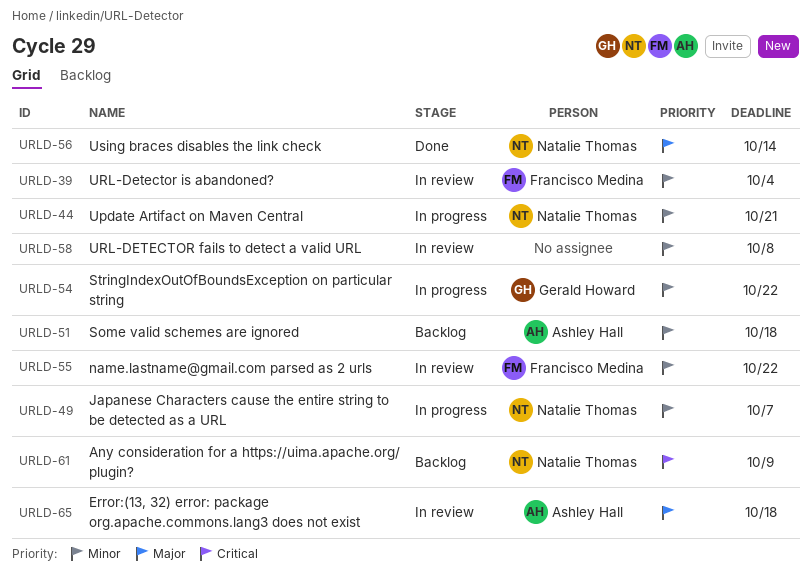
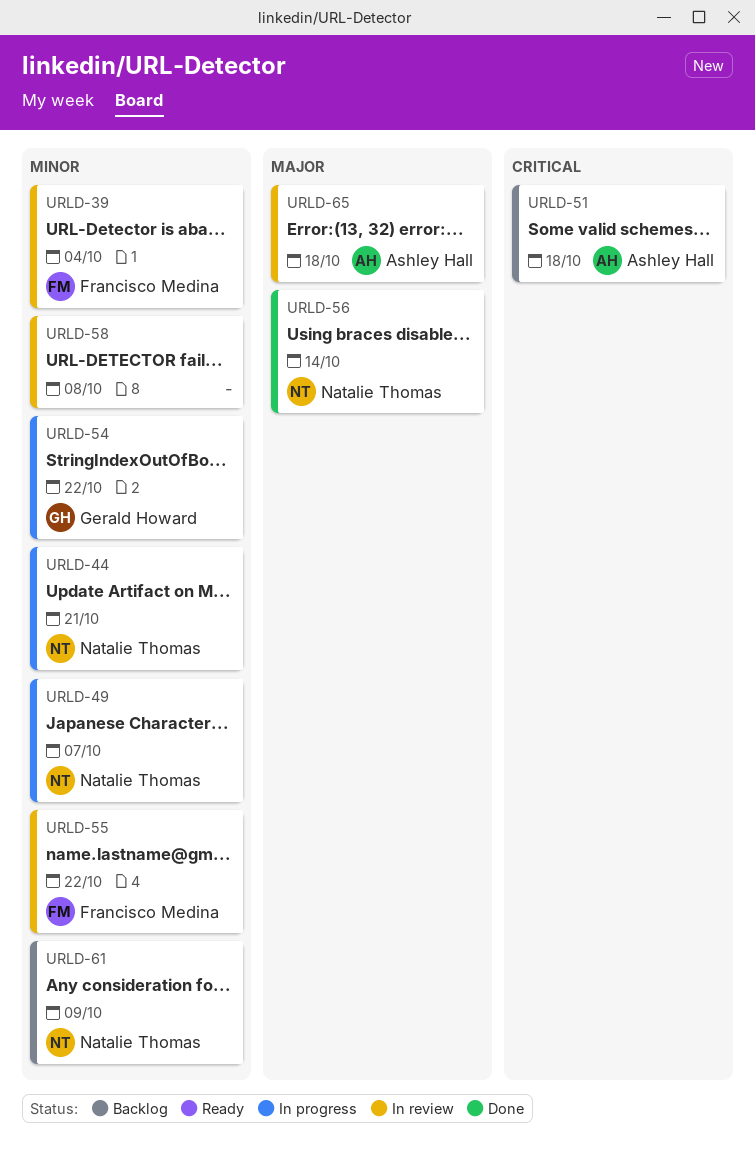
URLD-51, priority: Minor -> Critical
URLD-61, priority: Critical -> Minor

